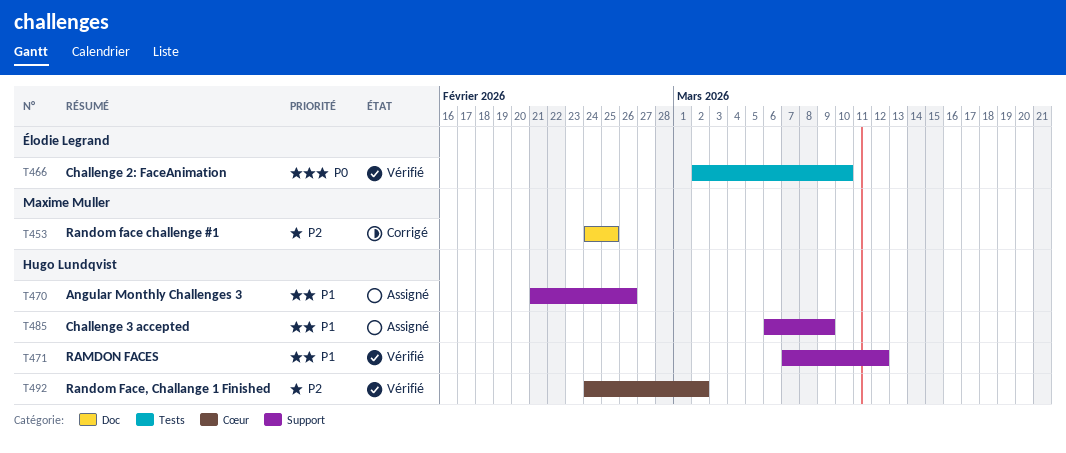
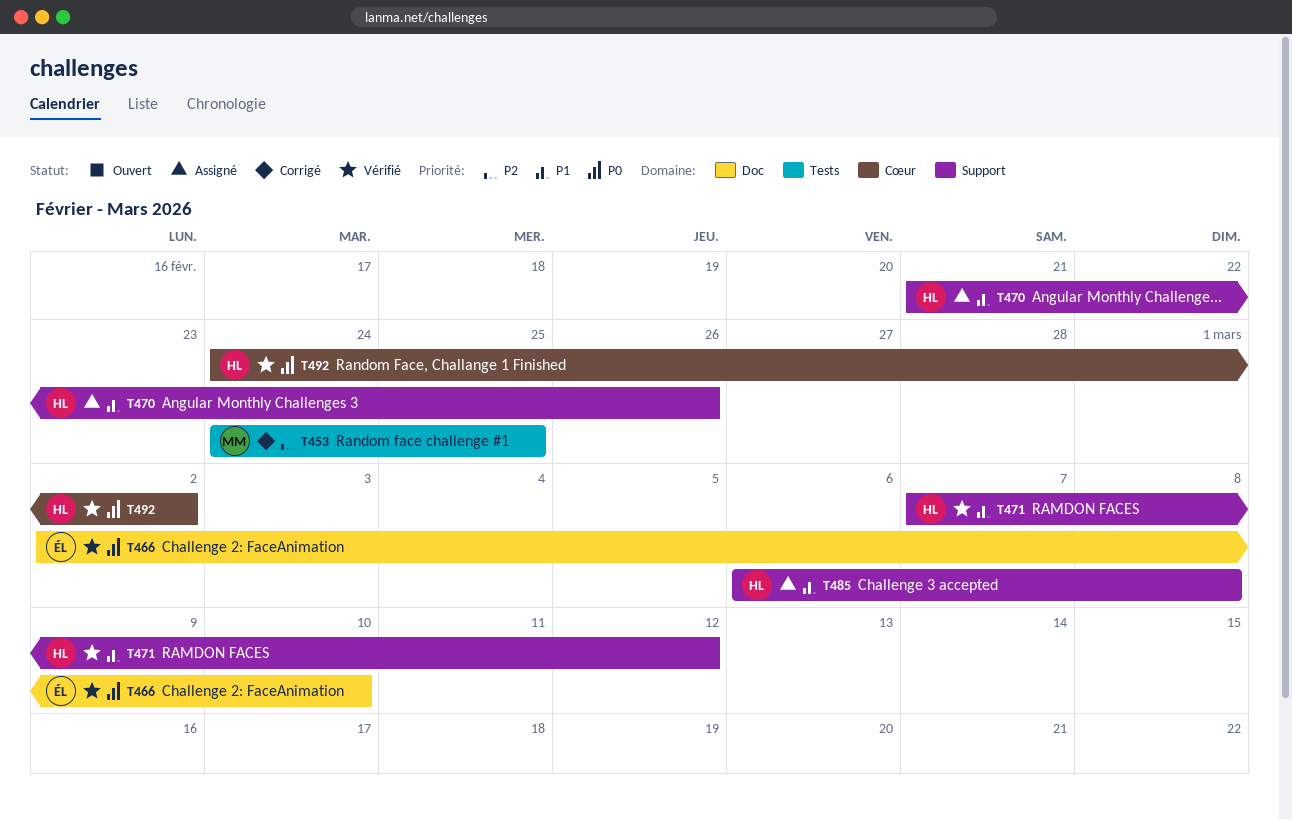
T453, label: Doc -> Tests
T466, label: Tests -> Doc
T485, due: Mar 9 -> Mar 8
T492, priority: P2 -> P0

